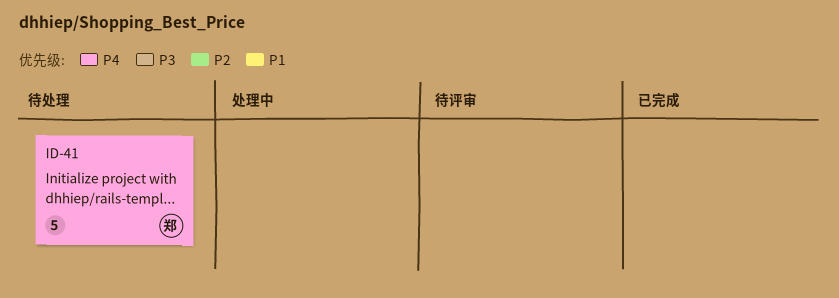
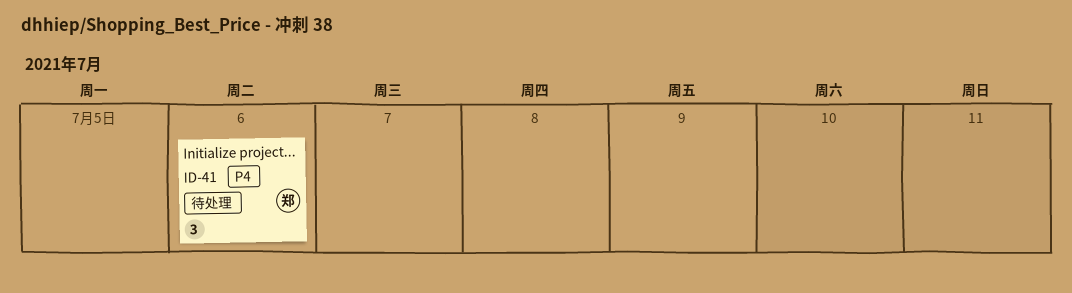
ID-41, estimate: 5 -> 3

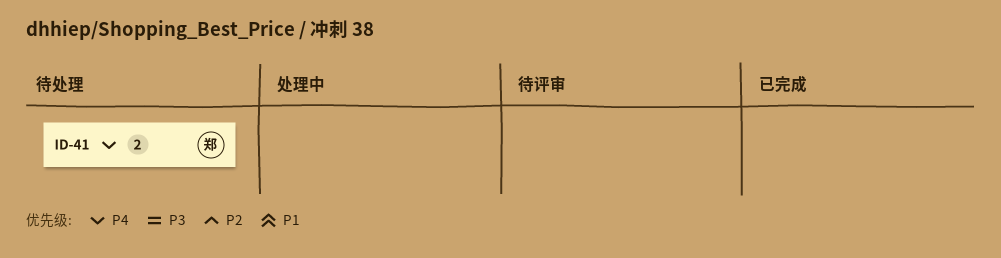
ID-41, estimate: 3 -> 2

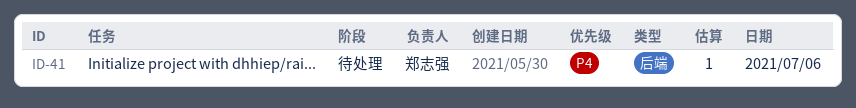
ID-41, estimate: 2 -> 1

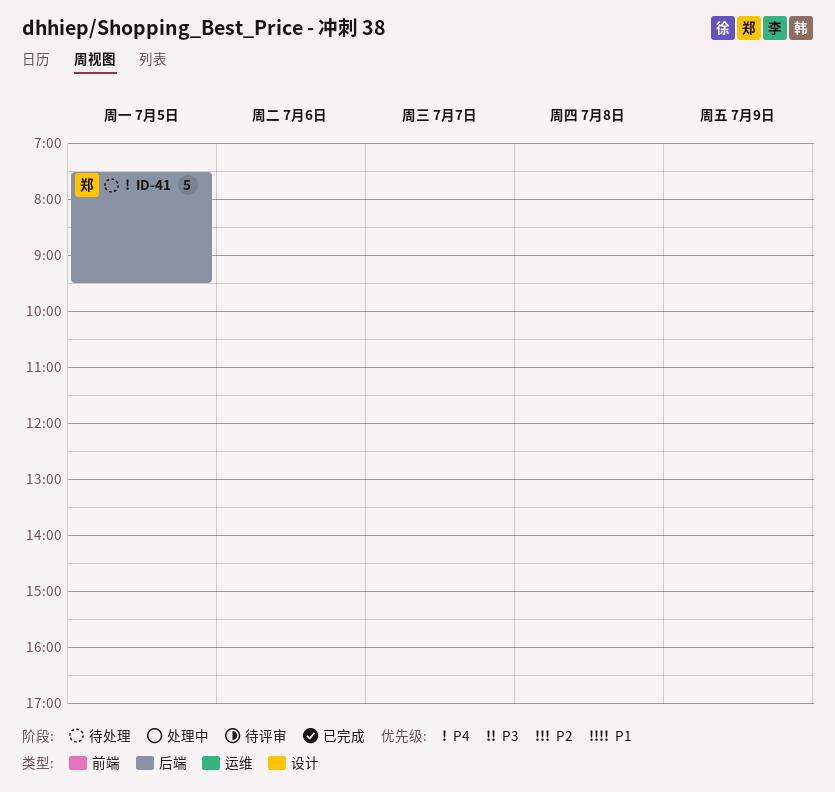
ID-41, estimate: 1 -> 5
ID-41, day: Jul 6 -> Jul 5

